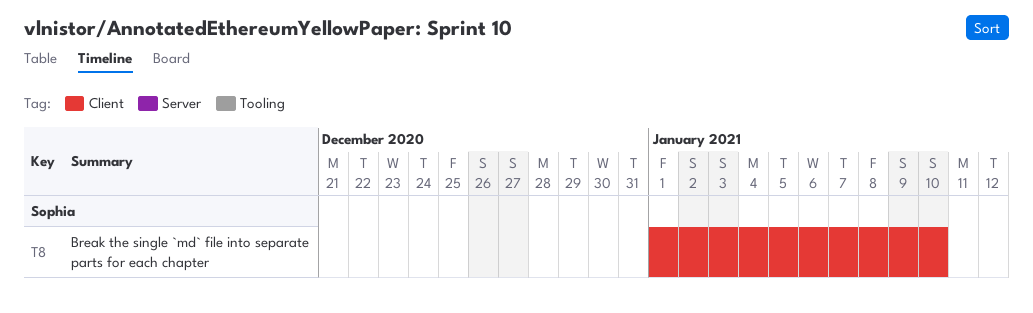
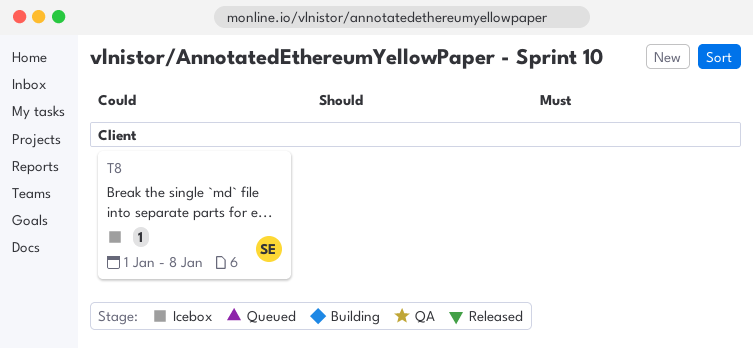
T8, due: Jan 10 -> Jan 8

